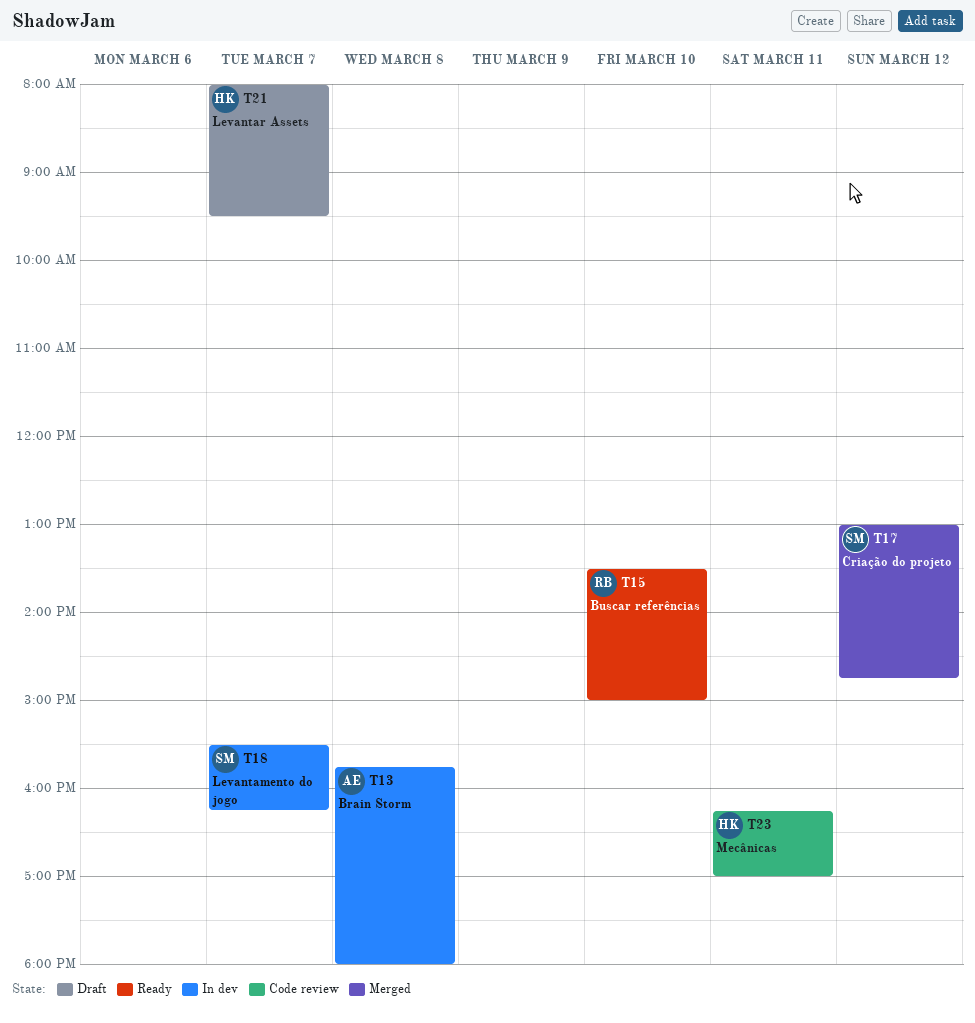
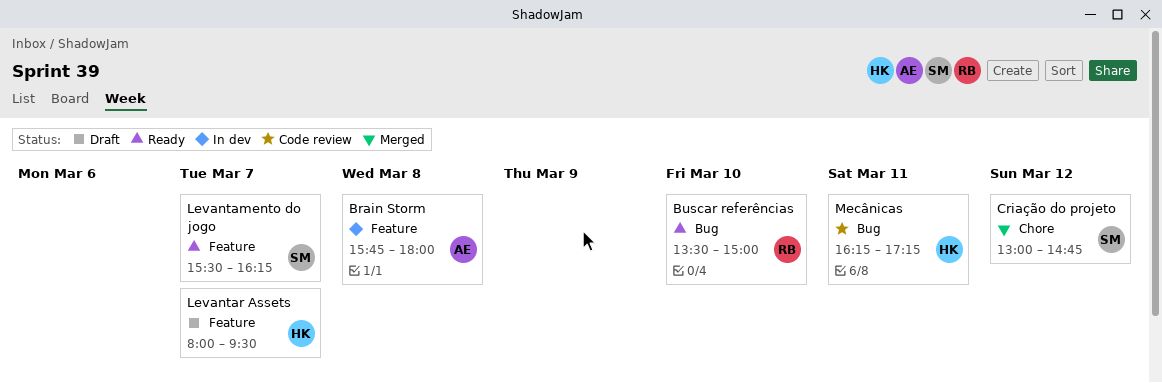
Levantamento do jogo, status: In dev -> Ready
Mecânicas, ends: 17:00 -> 17:15

